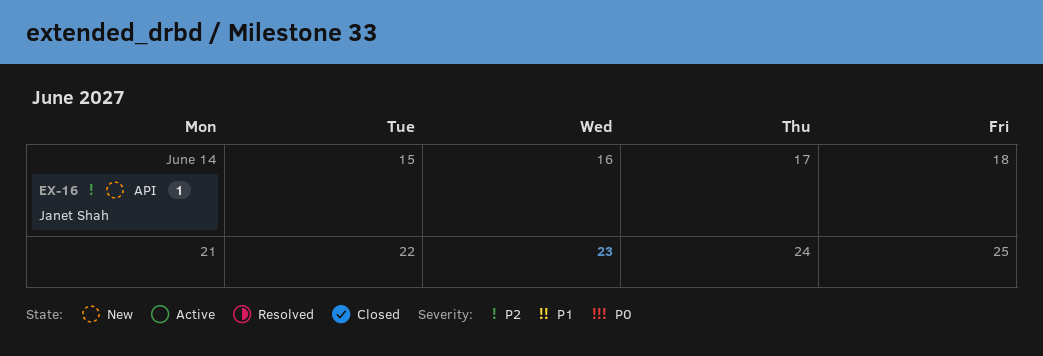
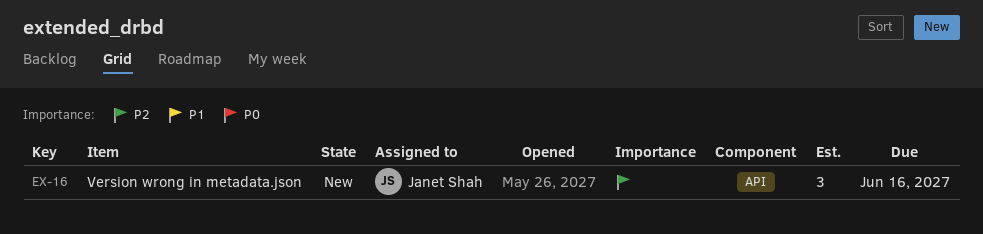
EX-16, estimate: 1 -> 3
EX-16, due: Jun 14 -> Jun 16

